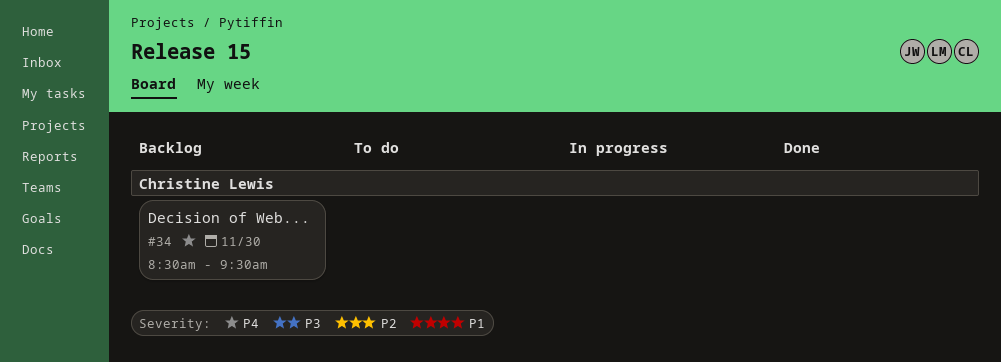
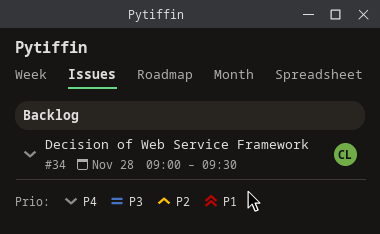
#34, day: Nov 30 -> Nov 28
#34, begins: 08:30 -> 09:00

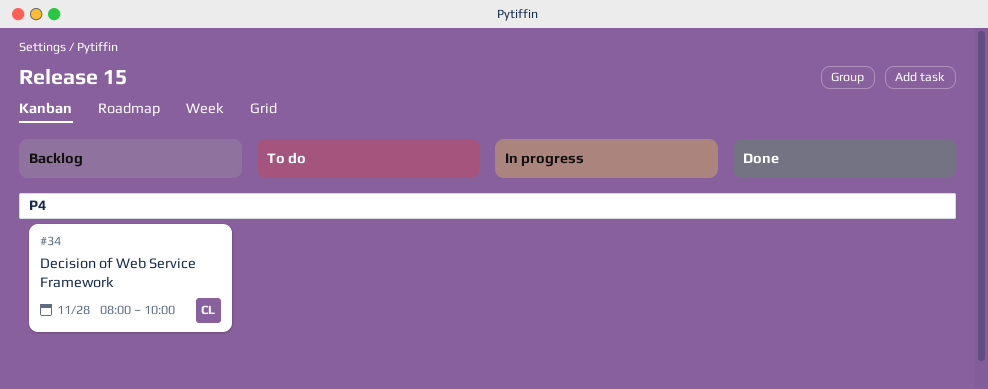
#34, begins: 09:00 -> 08:00
#34, ends: 09:30 -> 10:00

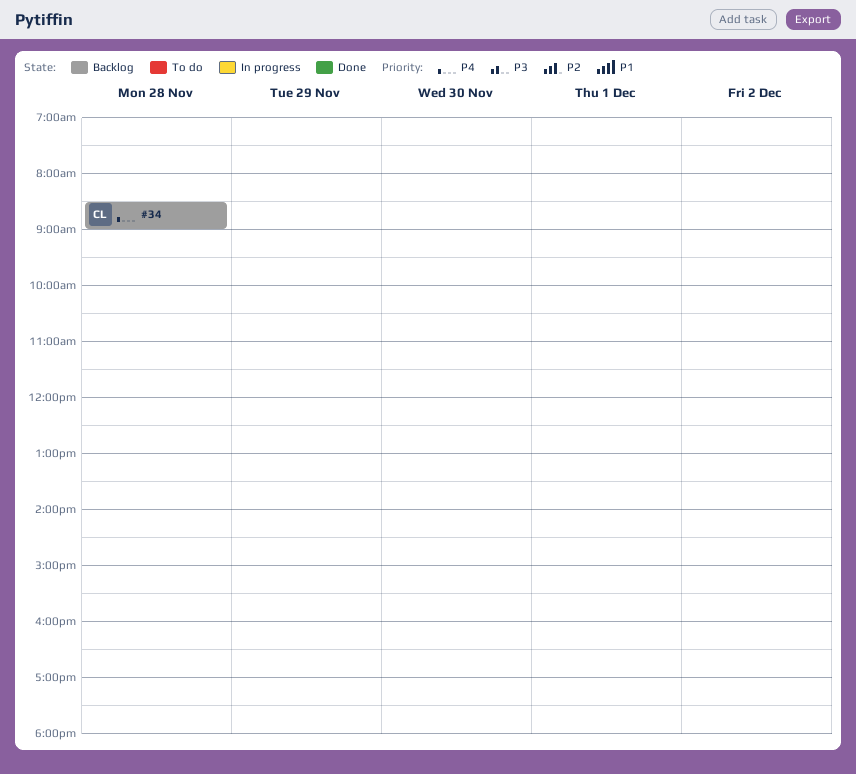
#34, begins: 08:00 -> 08:30
#34, ends: 10:00 -> 09:00

